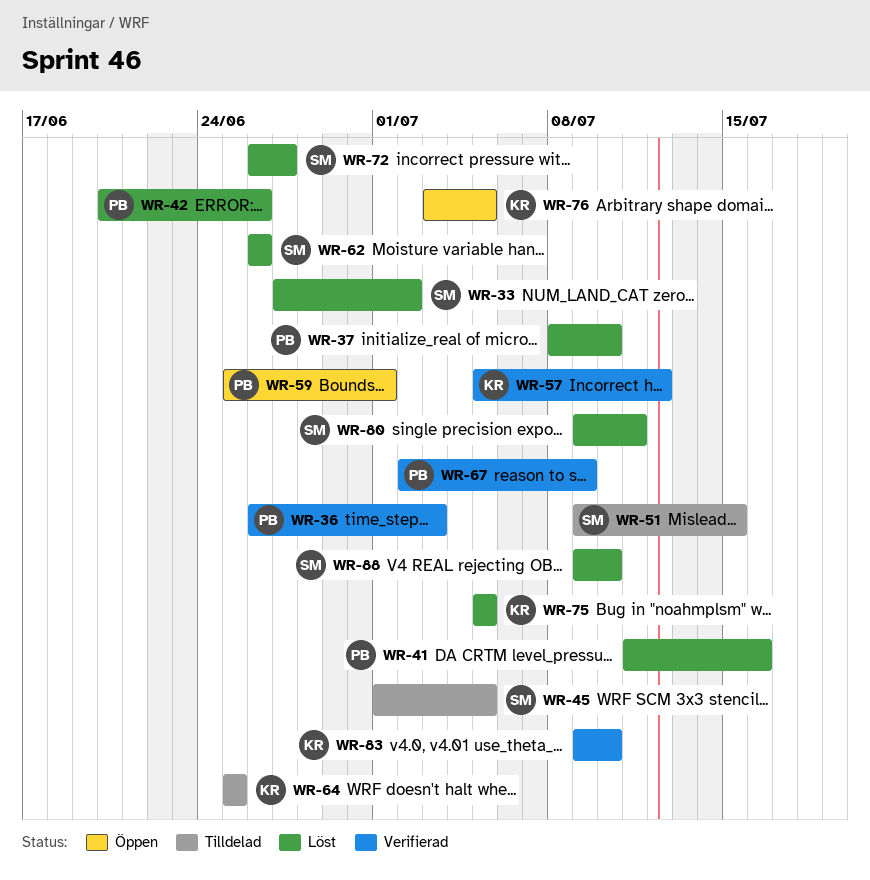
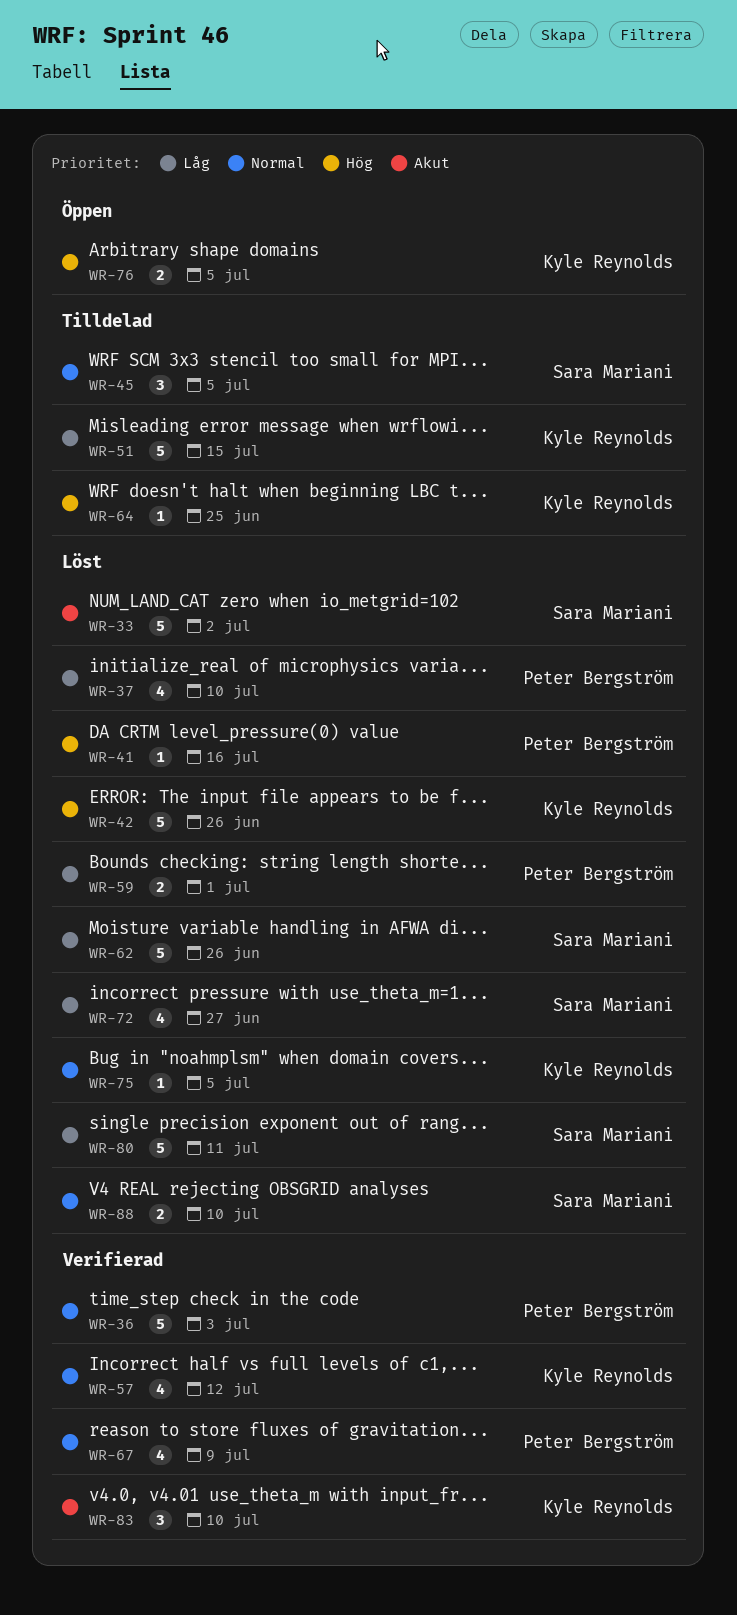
WR-42, owner: Peter Bergström -> Kyle Reynolds
WR-51, owner: Sara Mariani -> Kyle Reynolds
WR-59, status: Öppen -> Löst

